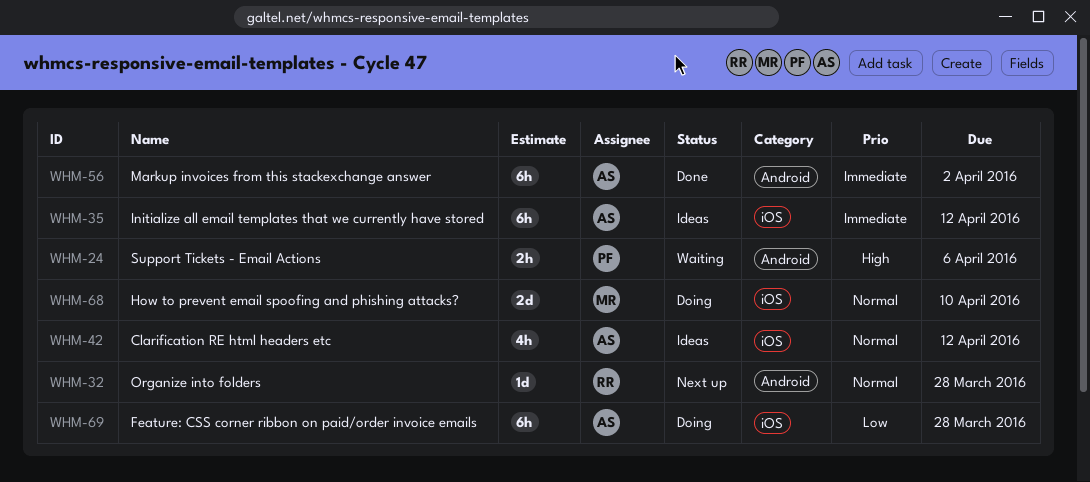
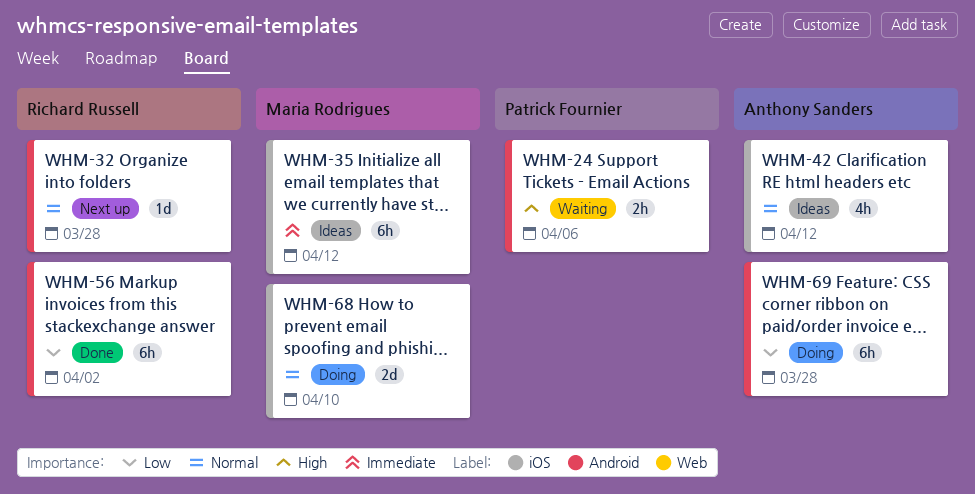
WHM-35, owner: Anthony Sanders -> Maria Rodrigues
WHM-56, owner: Anthony Sanders -> Richard Russell
WHM-56, priority: Immediate -> Low
WHM-69, label: iOS -> Android

